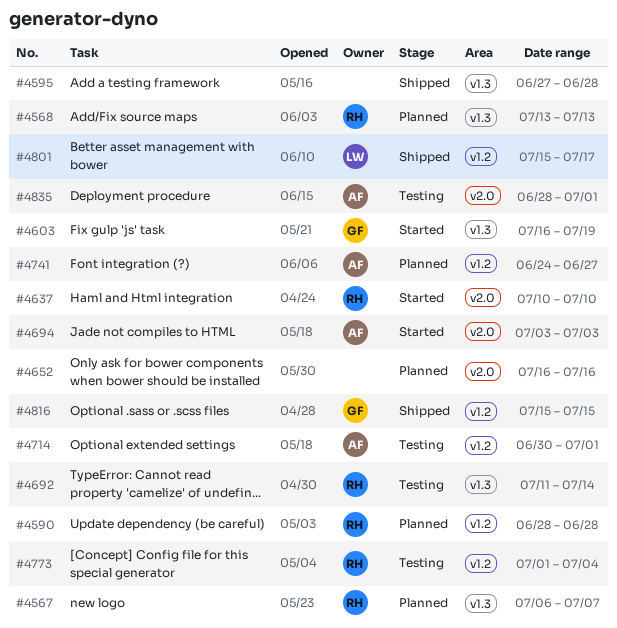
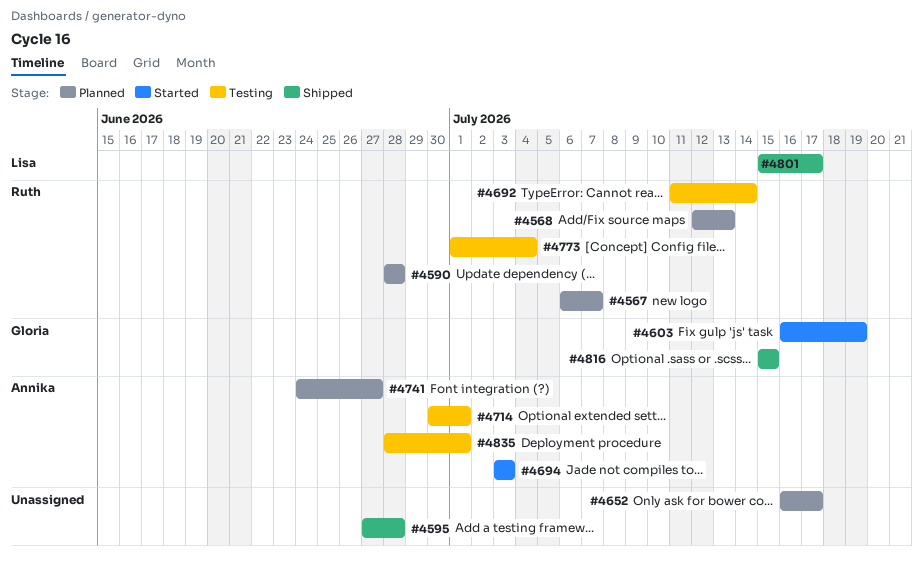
#4568, start: Jul 13 -> Jul 12
#4637: present -> none
#4652, due: Jul 16 -> Jul 17

